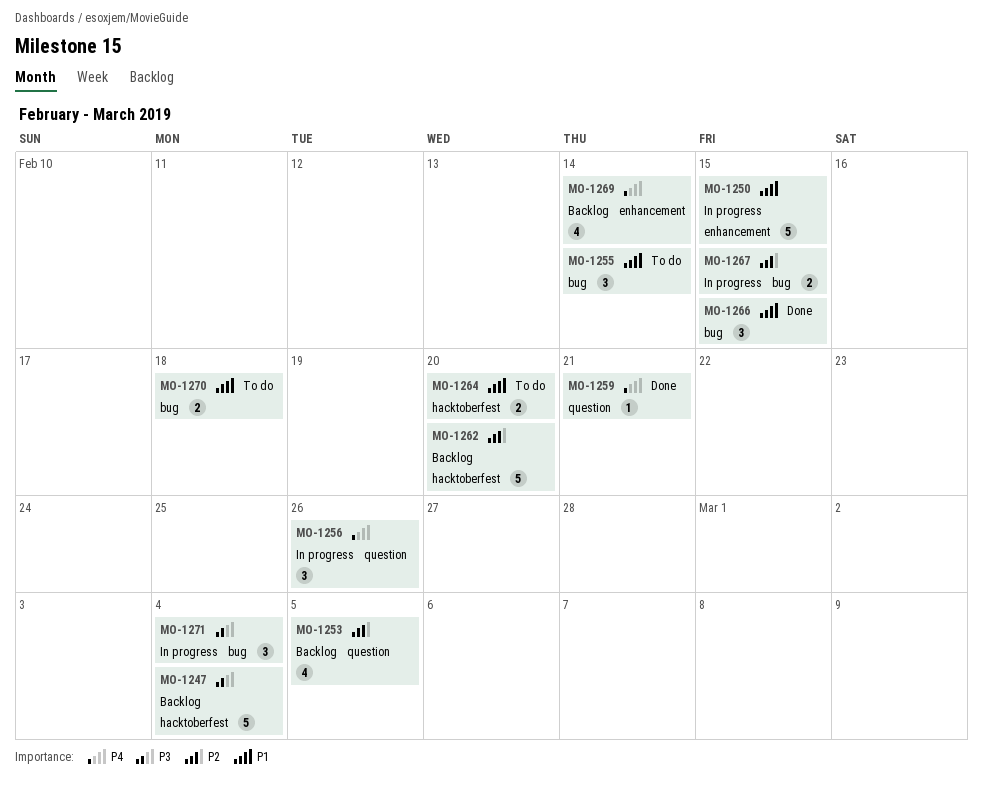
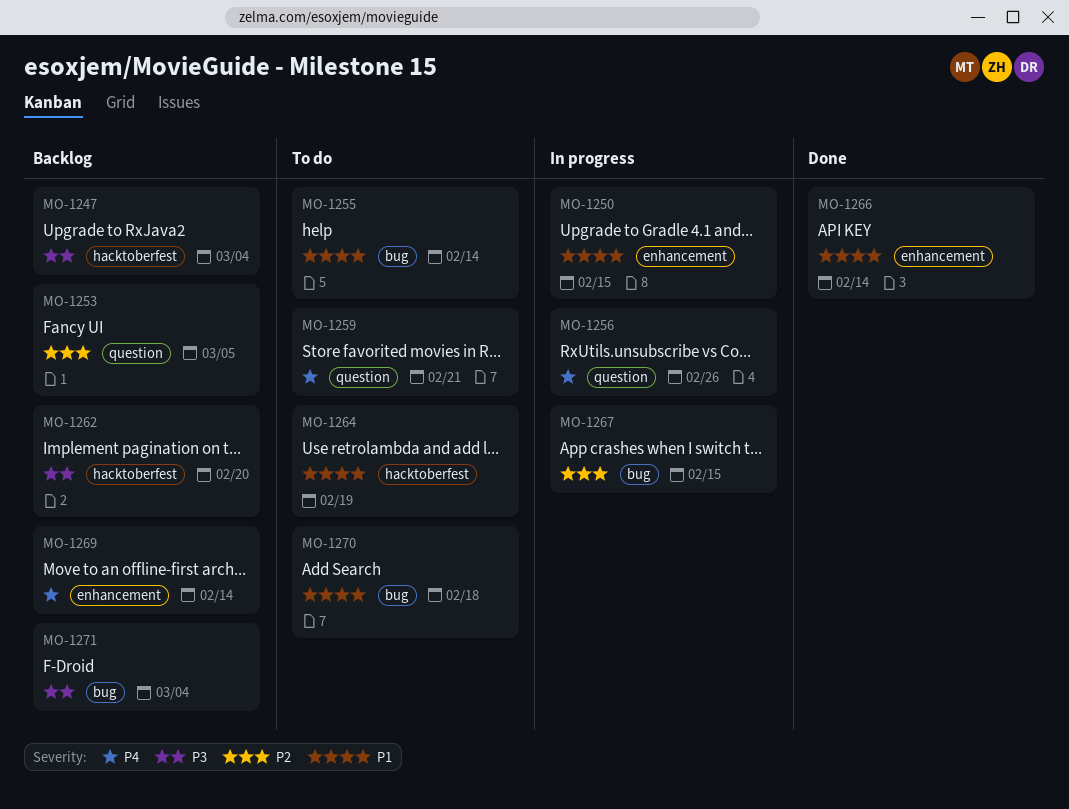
MO-1259, status: Done -> To do
MO-1262, priority: P2 -> P3
MO-1264, due: Feb 20 -> Feb 19
MO-1266, label: bug -> enhancement
MO-1266, due: Feb 15 -> Feb 14
MO-1271, status: In progress -> Backlog

